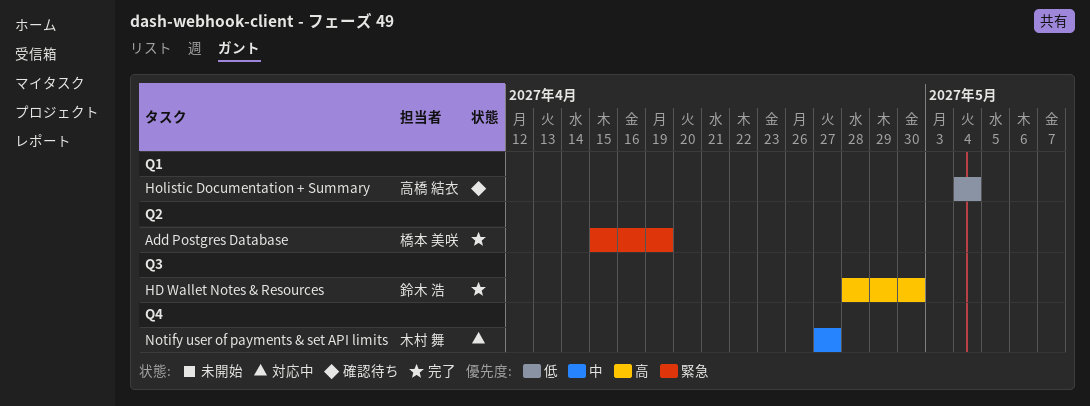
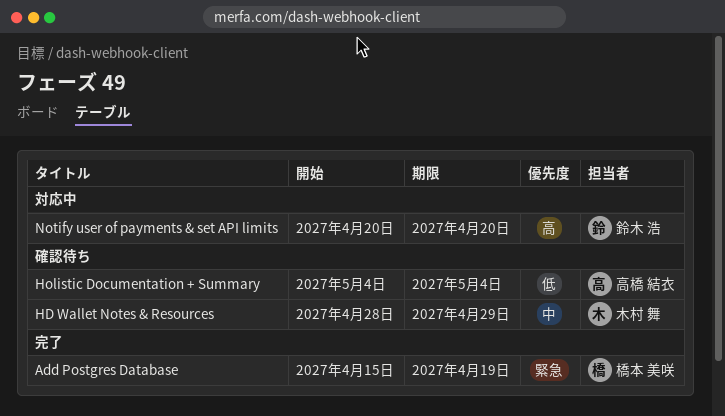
HD Wallet Notes & Resources, status: 完了 -> 確認待ち
HD Wallet Notes & Resources, owner: 鈴木 浩 -> 木村 舞
HD Wallet Notes & Resources, priority: 高 -> 中
HD Wallet Notes & Resources, due: Apr 30 -> Apr 29
Notify user of payments & set API limits, owner: 木村 舞 -> 鈴木 浩
Notify user of payments & set API limits, priority: 中 -> 高
Notify user of payments & set API limits, start: Apr 27 -> Apr 20
Notify user of payments & set API limits, due: Apr 27 -> Apr 20

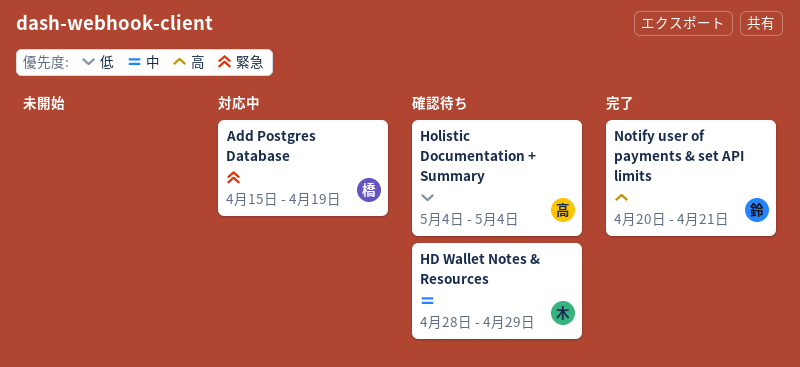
Add Postgres Database, status: 完了 -> 対応中
Notify user of payments & set API limits, status: 対応中 -> 完了
Notify user of payments & set API limits, due: Apr 20 -> Apr 21

